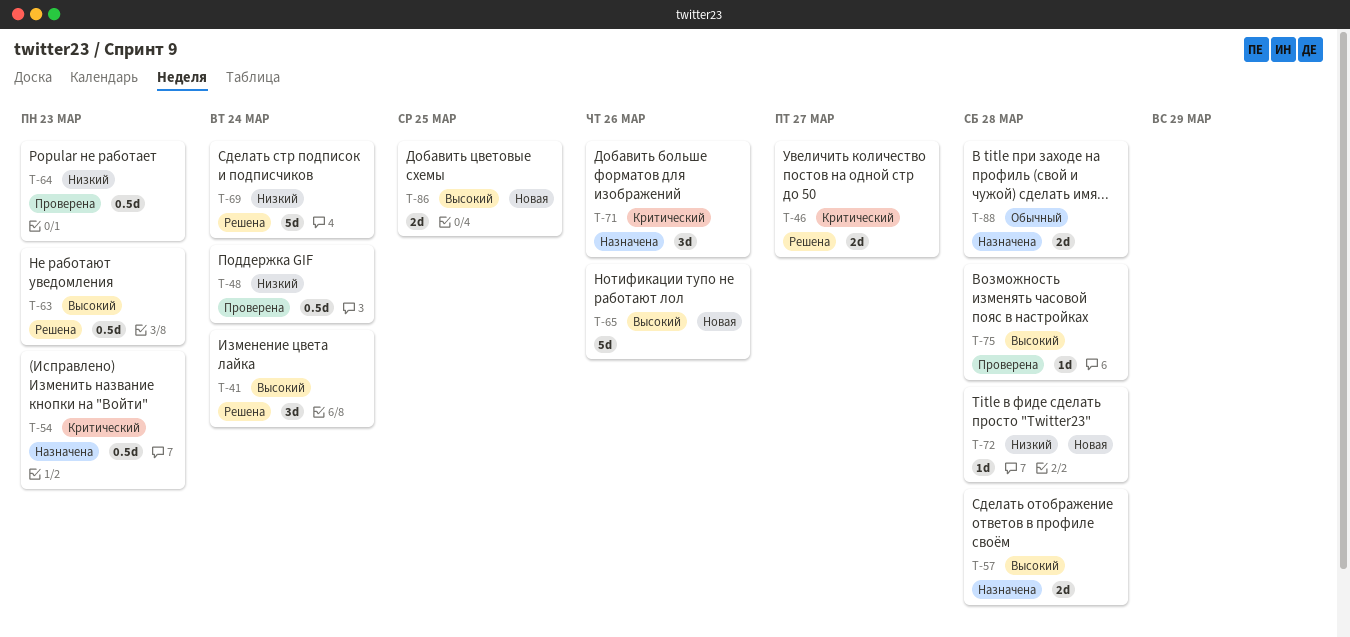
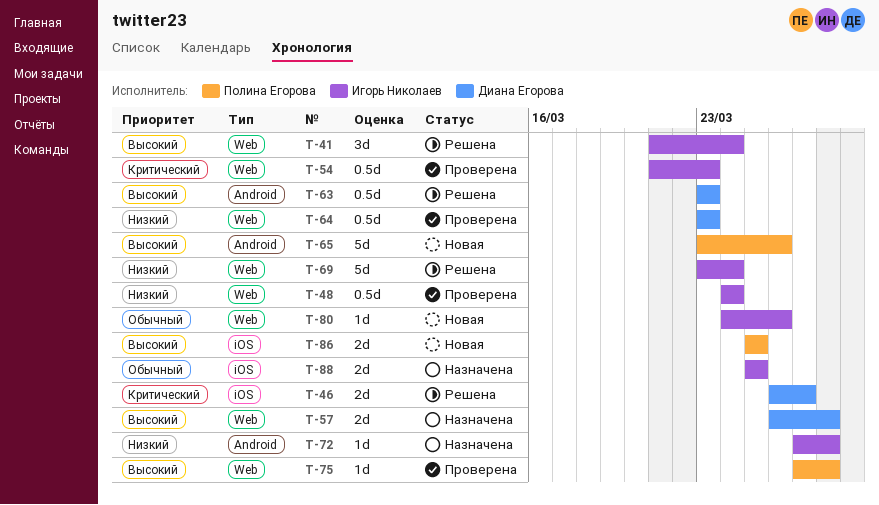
T-54, status: Назначена -> Проверена
T-71: present -> none
T-72, status: Новая -> Назначена
T-80: none -> present
T-88, due: Mar 28 -> Mar 25

